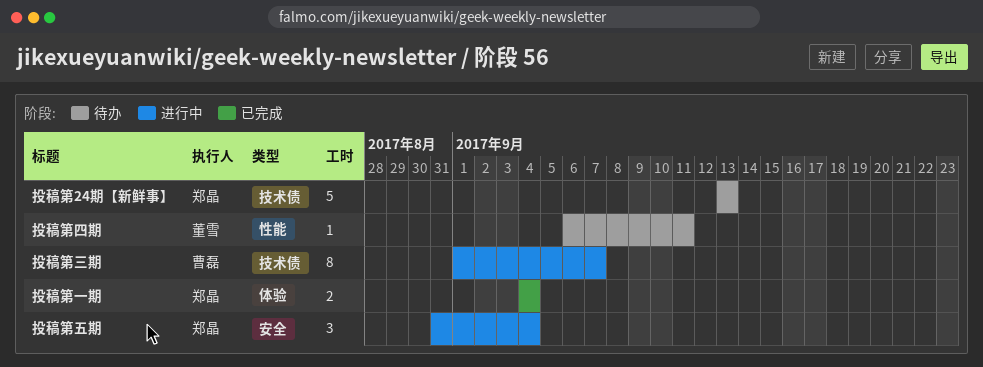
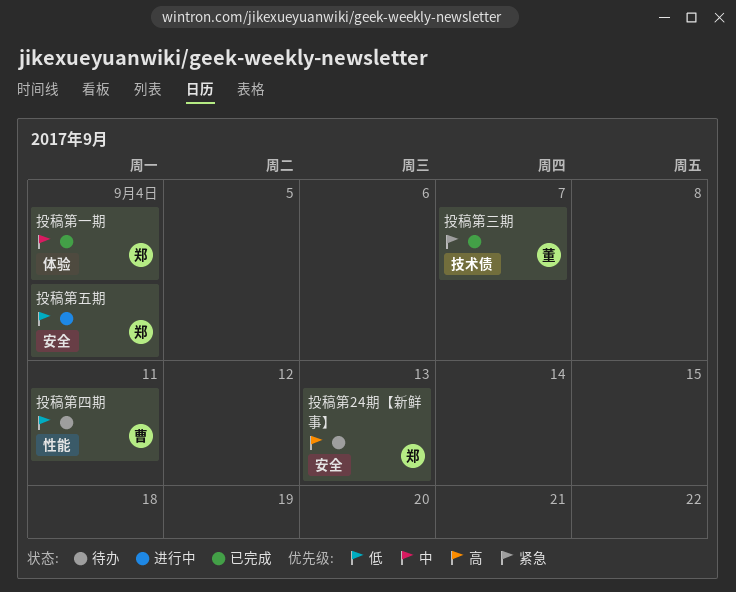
投稿第24期【新鲜事】, label: 技术债 -> 安全
投稿第三期, status: 进行中 -> 已完成
投稿第三期, owner: 曹磊 -> 董雪
投稿第四期, owner: 董雪 -> 曹磊

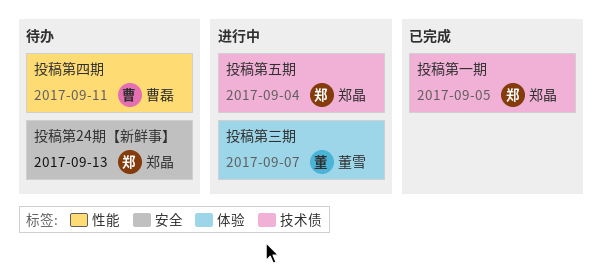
投稿第一期, label: 体验 -> 技术债
投稿第一期, due: Sep 4 -> Sep 5
投稿第三期, status: 已完成 -> 进行中
投稿第三期, label: 技术债 -> 体验
投稿第五期, label: 安全 -> 技术债

